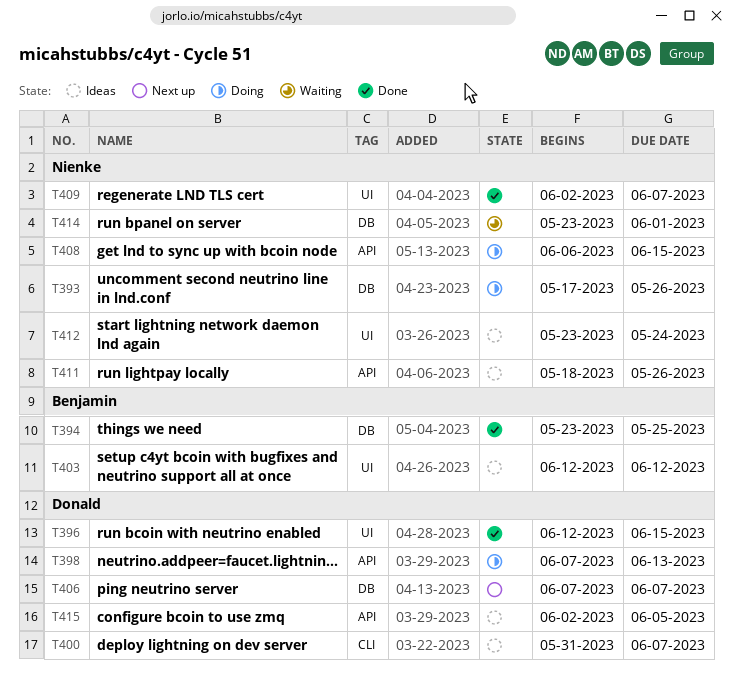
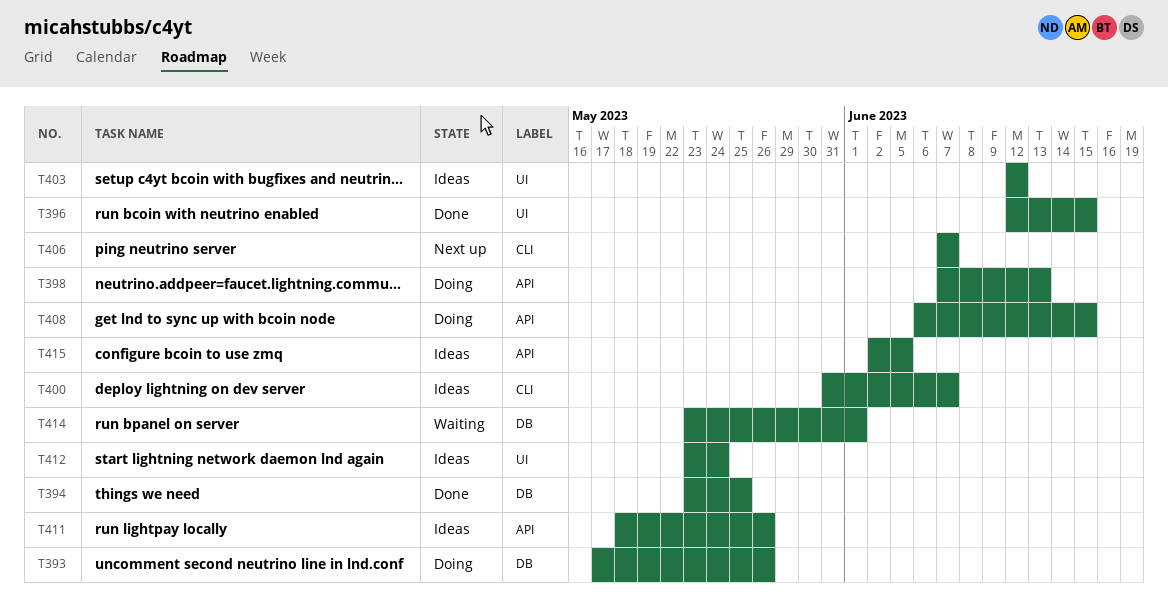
T406, label: DB -> CLI
T409: present -> none

